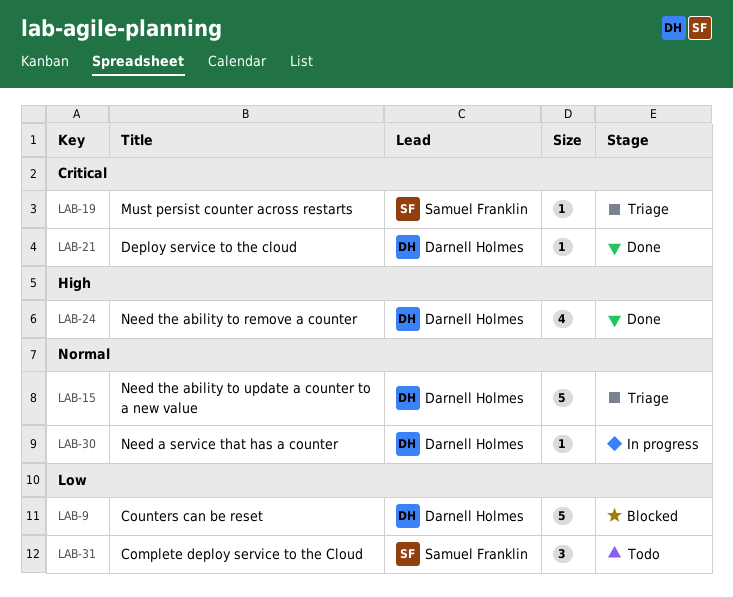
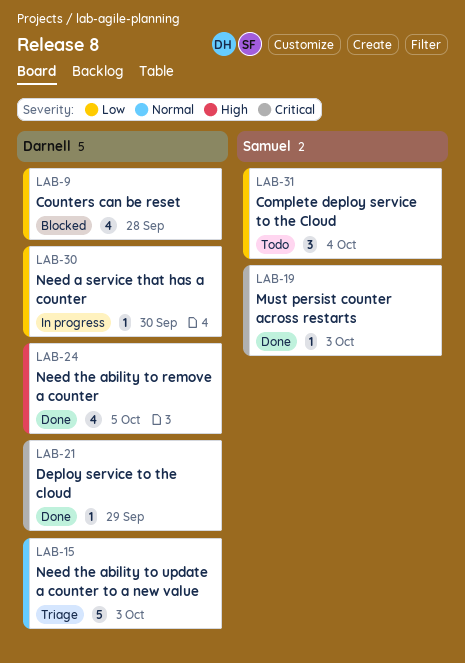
LAB-9, estimate: 5 -> 4
LAB-19, status: Triage -> Done
LAB-30, priority: Normal -> Low

